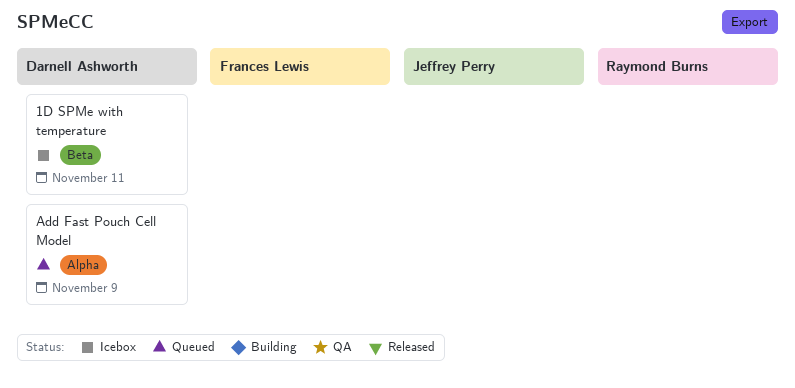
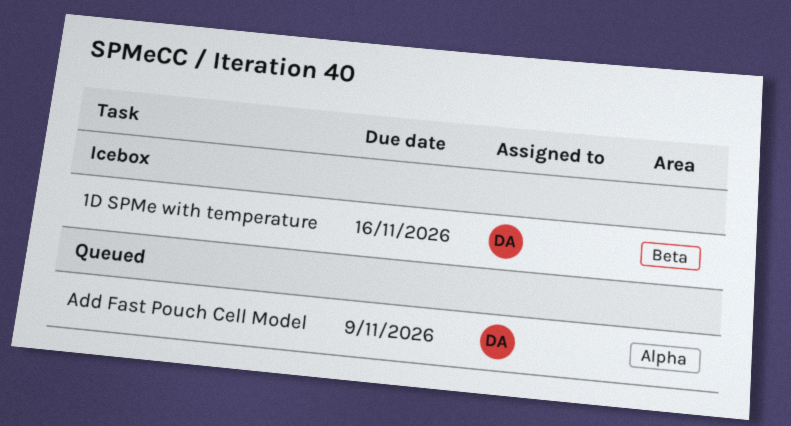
1D SPMe with temperature, due: Nov 11 -> Nov 16

